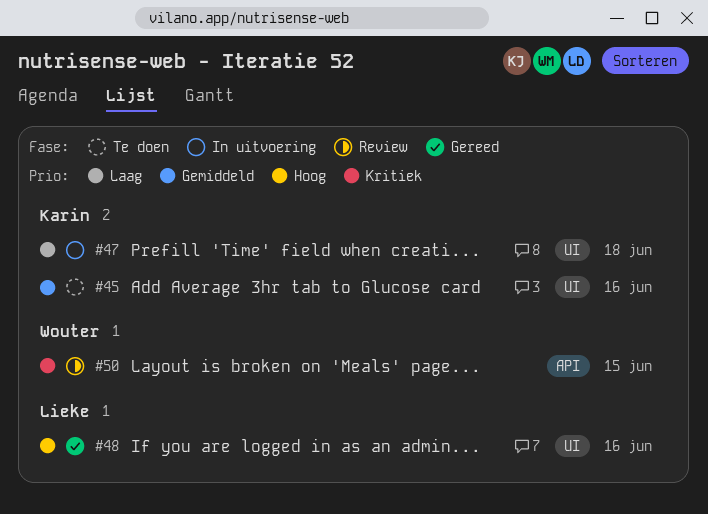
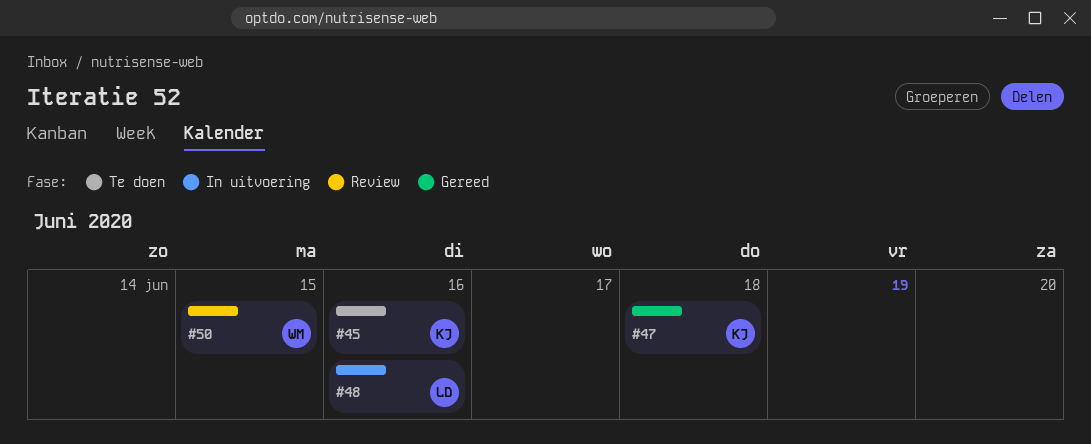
#47, status: In uitvoering -> Gereed
#48, status: Gereed -> In uitvoering

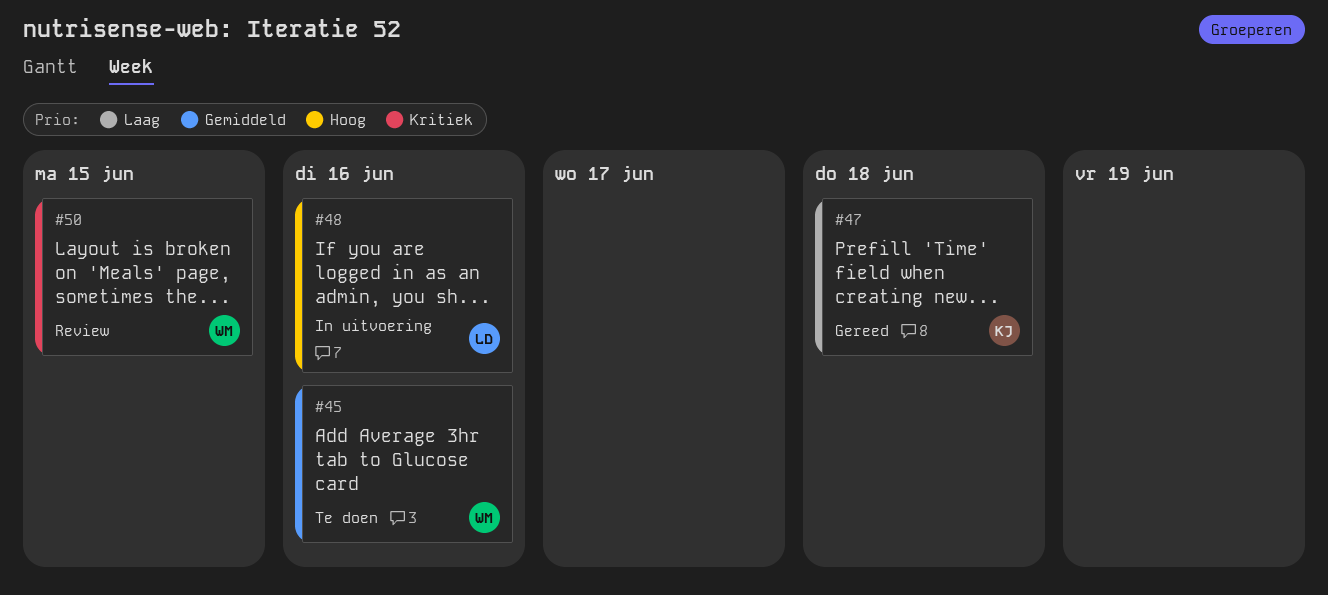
#45, owner: KJ -> WM

